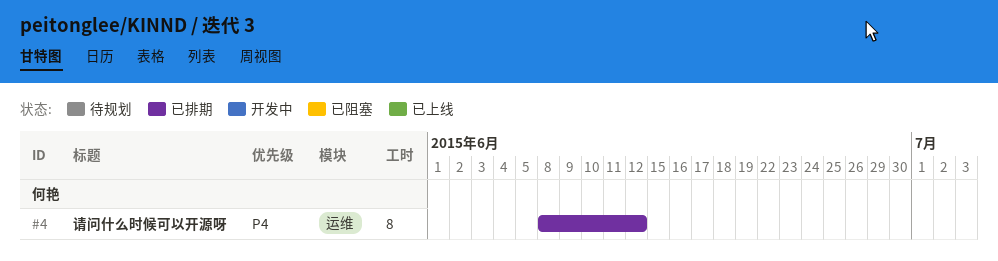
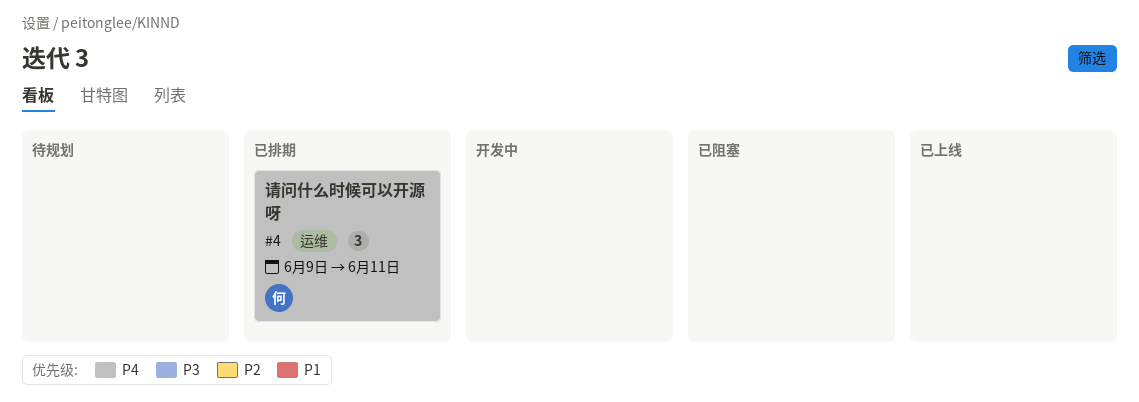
#4, estimate: 8 -> 3
#4, start: Jun 8 -> Jun 9
#4, due: Jun 12 -> Jun 11

